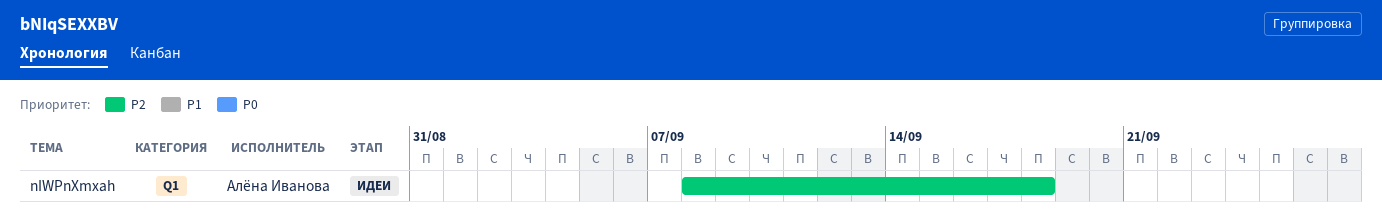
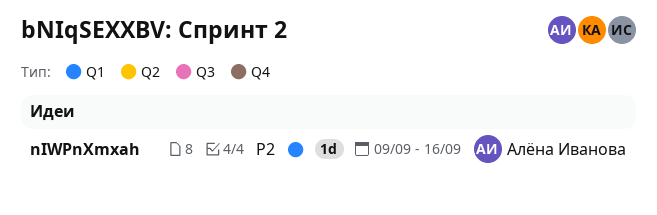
nIWPnXmxah, start: Sep 8 -> Sep 9
nIWPnXmxah, due: Sep 18 -> Sep 16

